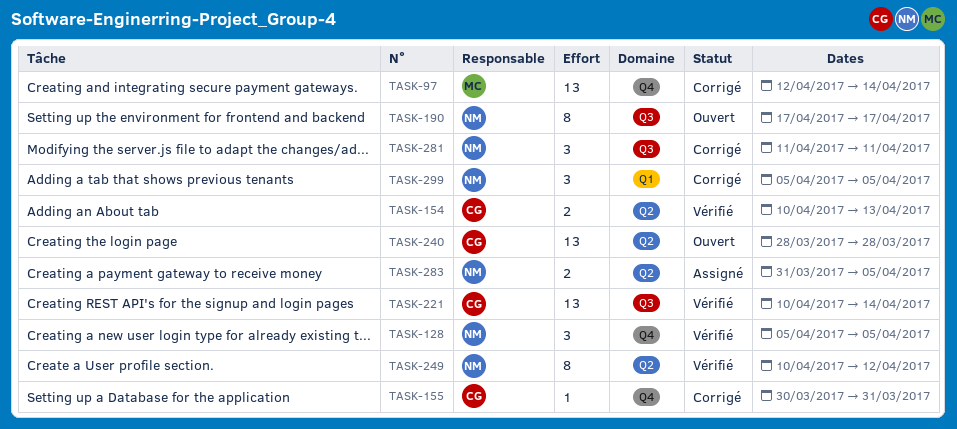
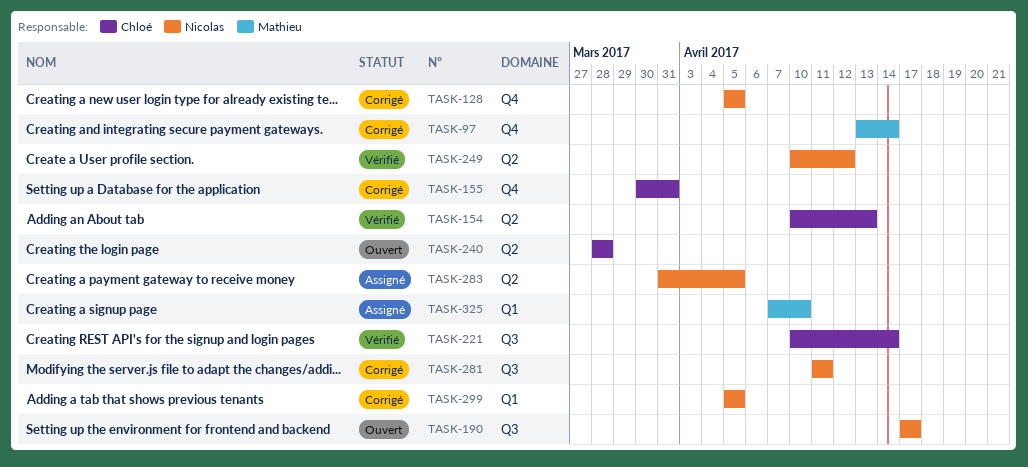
TASK-97, start: Apr 12 -> Apr 13
TASK-128, status: Vérifié -> Corrigé
TASK-325: none -> present

